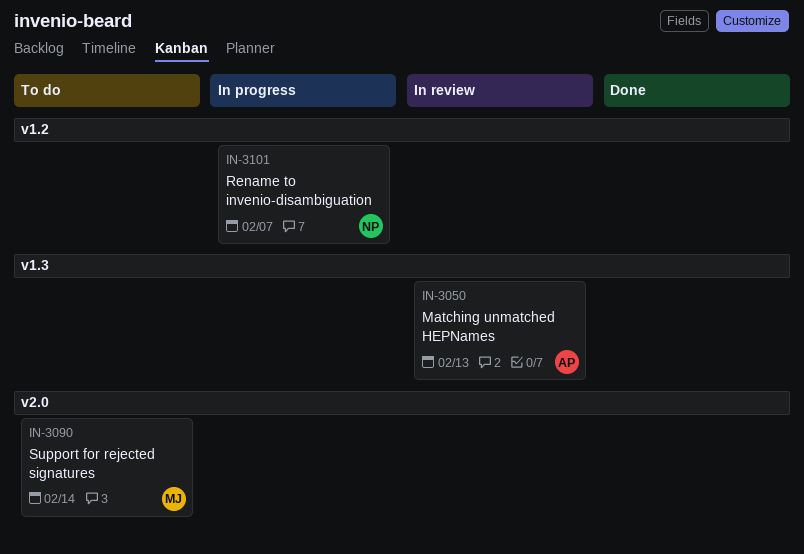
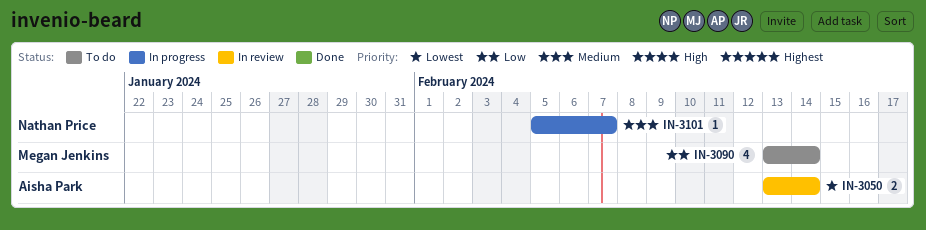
IN-3050, due: Feb 13 -> Feb 14

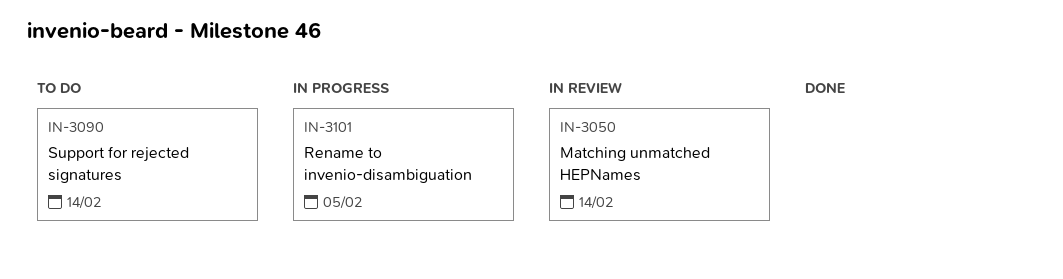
IN-3101, due: Feb 7 -> Feb 5

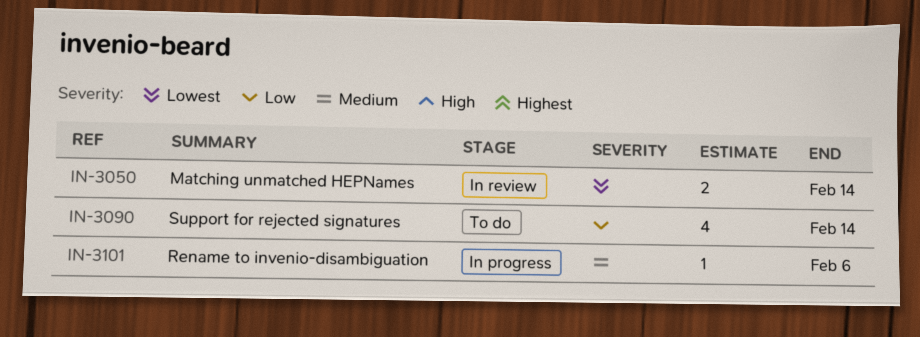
IN-3101, due: Feb 5 -> Feb 6

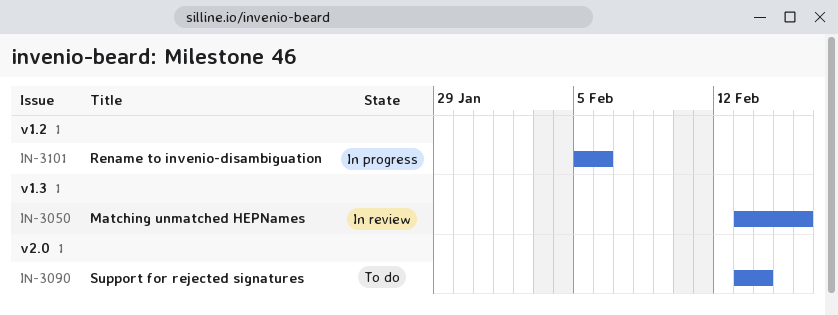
IN-3050, due: Feb 14 -> Feb 16

